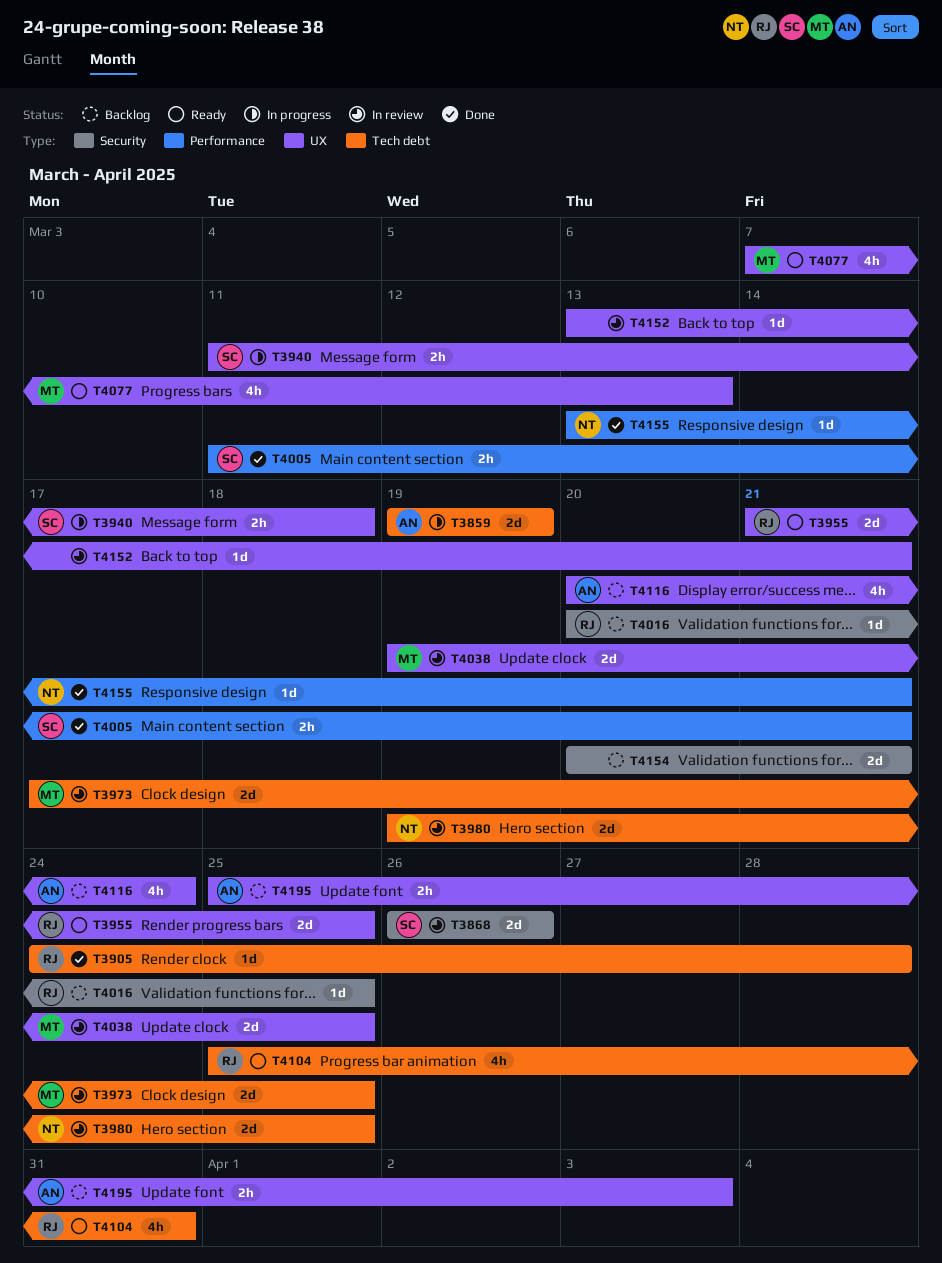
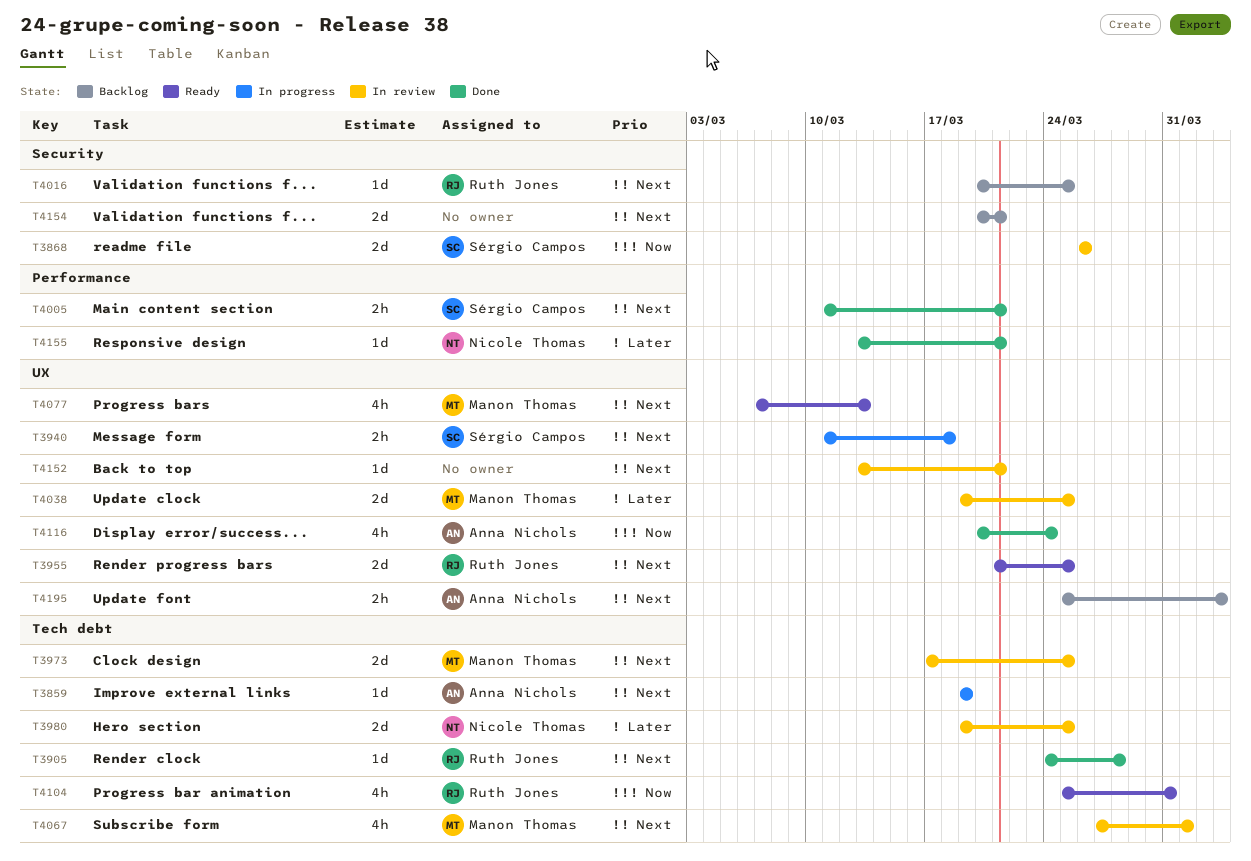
T3859, estimate: 2d -> 1d
T4067: none -> present
T4116, status: Backlog -> Done

